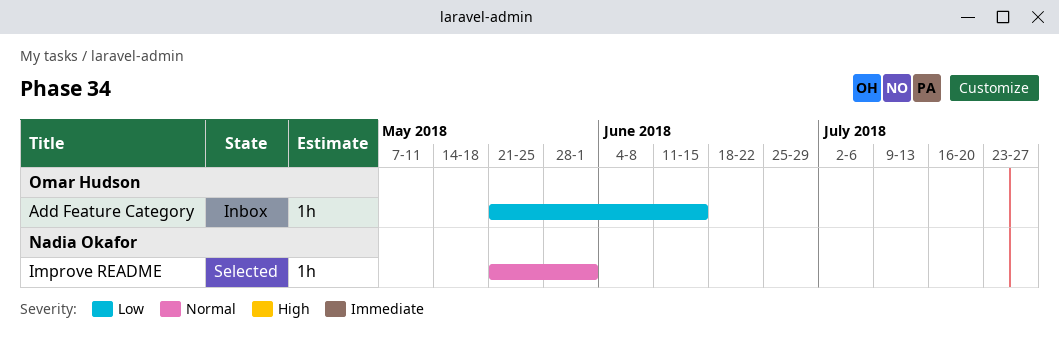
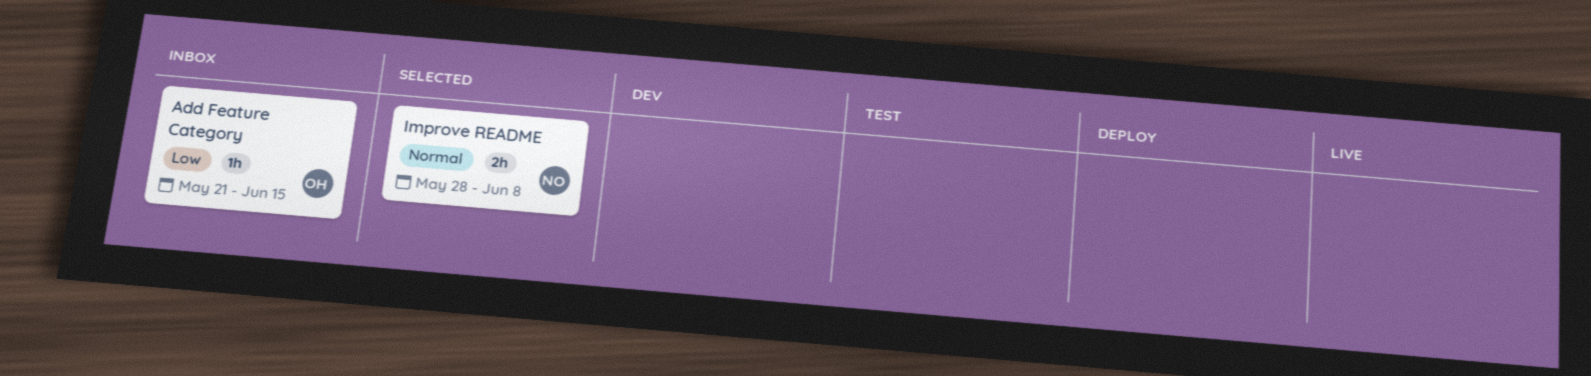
Improve README, estimate: 1h -> 2h
Improve README, start: May 21 -> May 28
Improve README, due: Jun 1 -> Jun 8

